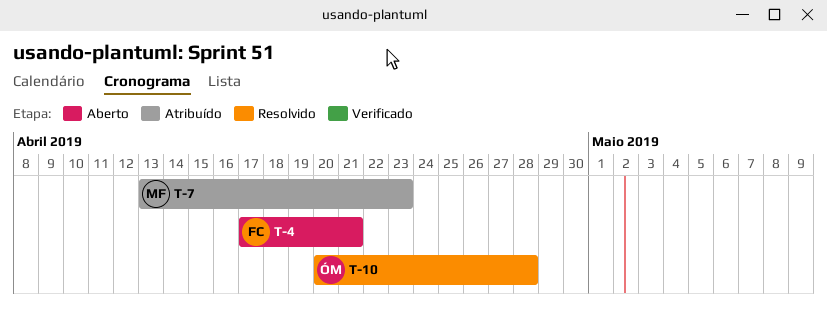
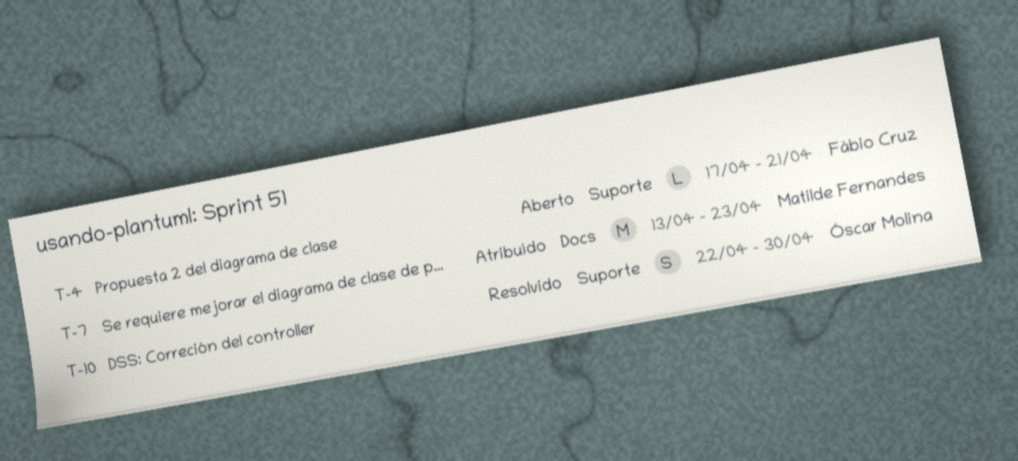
T-10, start: Apr 20 -> Apr 22
T-10, due: Apr 28 -> Apr 30

